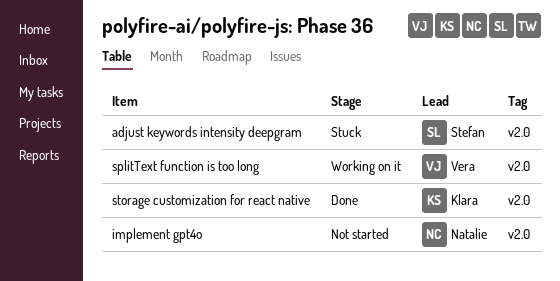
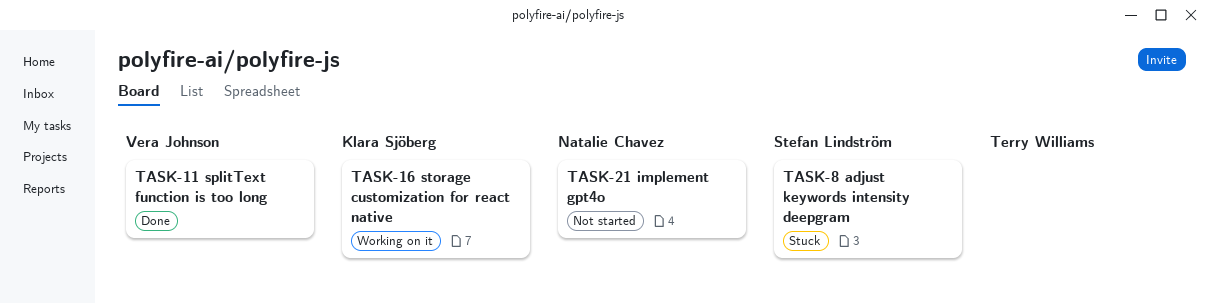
splitText function is too long, status: Working on it -> Done
storage customization for react native, status: Done -> Working on it

